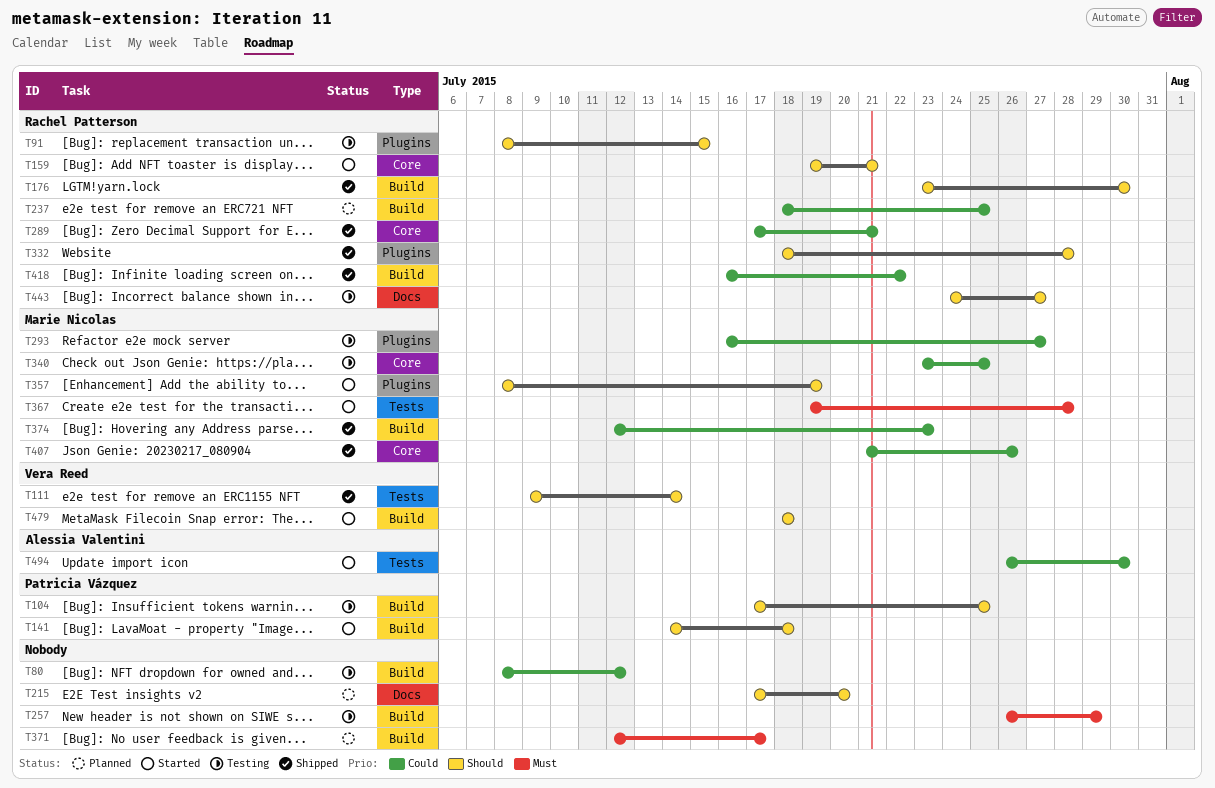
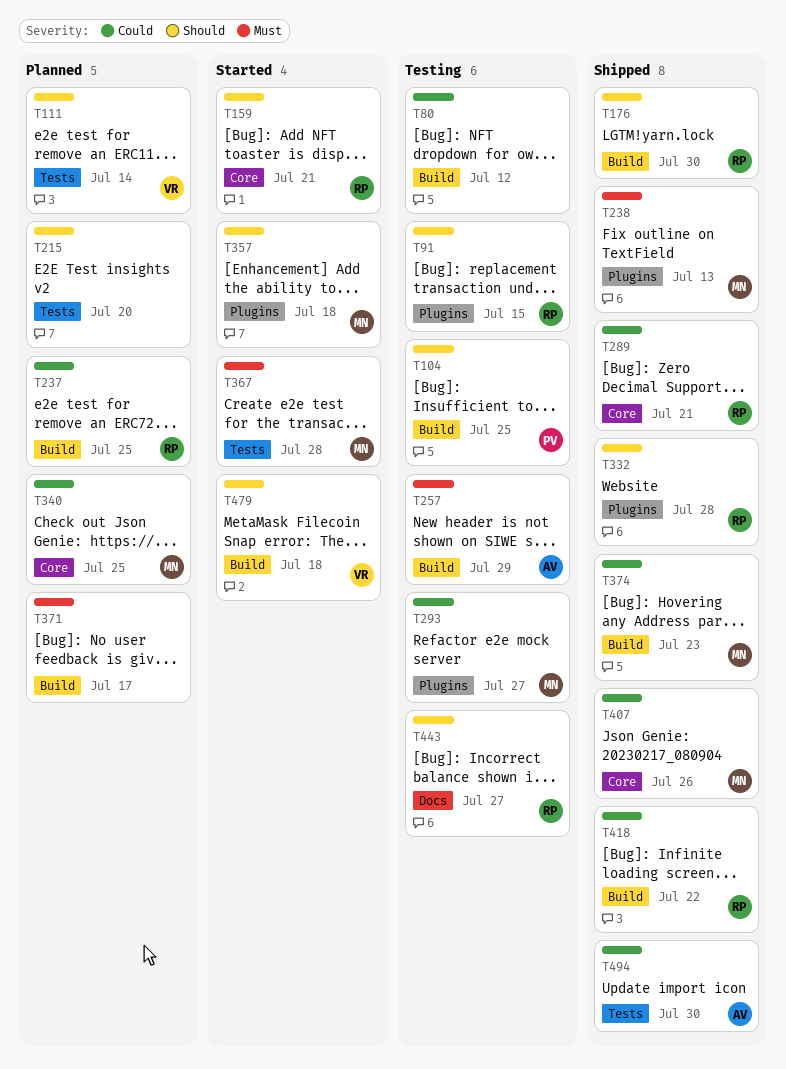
T111, status: Shipped -> Planned
T141: present -> none
T215, label: Docs -> Tests
T238: none -> present
T257, owner: none -> Alessia Valentini
T340, status: Testing -> Planned
T357, due: Jul 19 -> Jul 18
T494, status: Started -> Shipped

